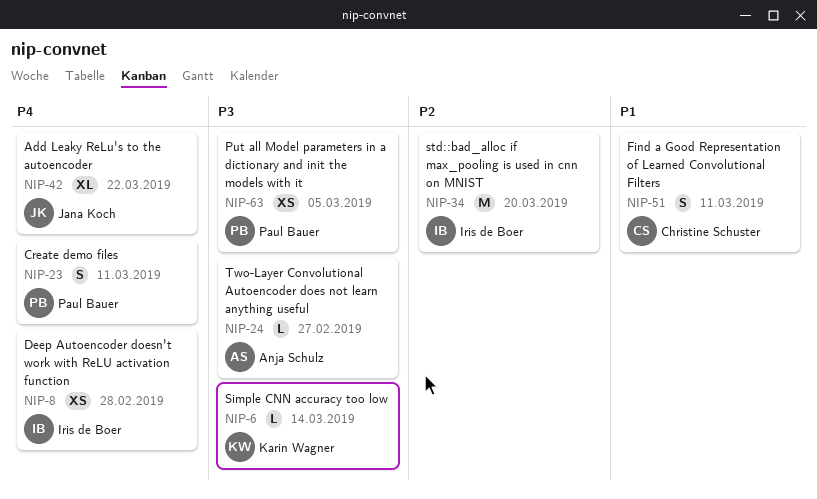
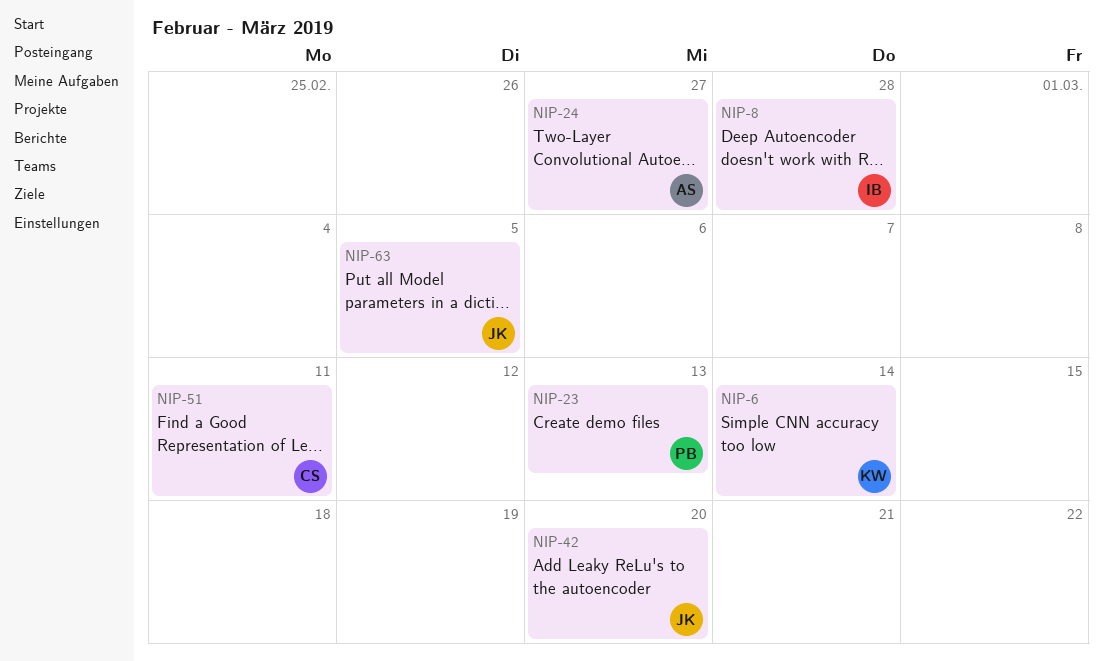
NIP-23, due: Mar 11 -> Mar 13
NIP-34: present -> none
NIP-42, due: Mar 22 -> Mar 20
NIP-63, owner: Paul Bauer -> Jana Koch

